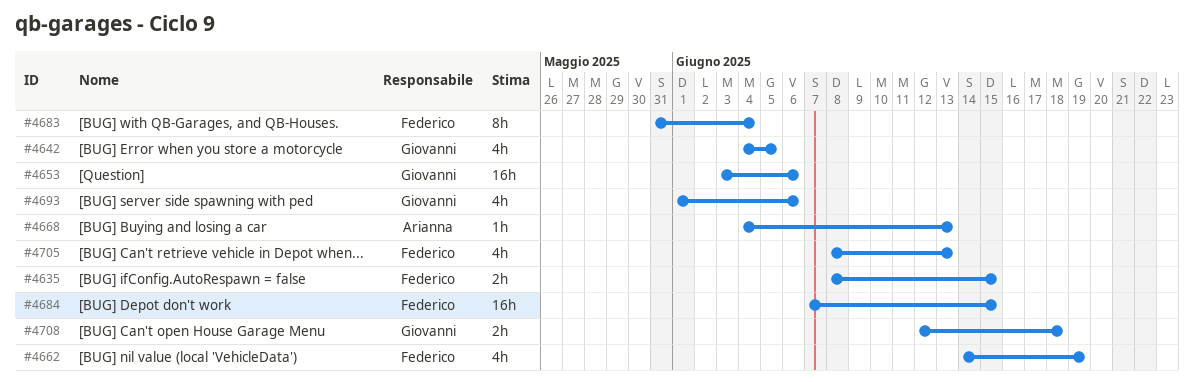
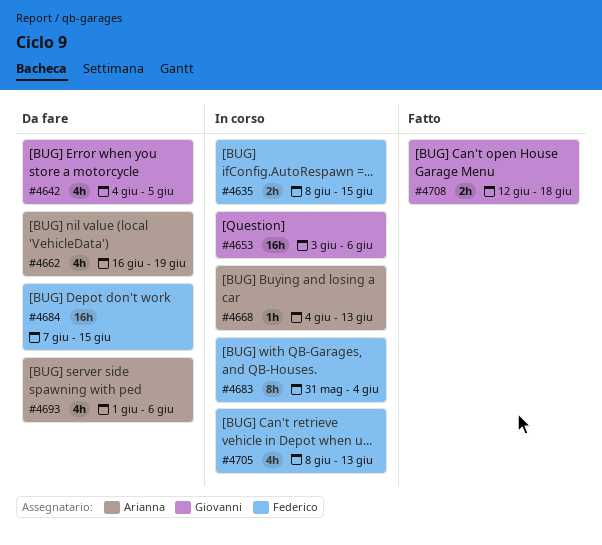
#4662, owner: Federico -> Arianna
#4662, start: Jun 14 -> Jun 16
#4693, owner: Giovanni -> Arianna

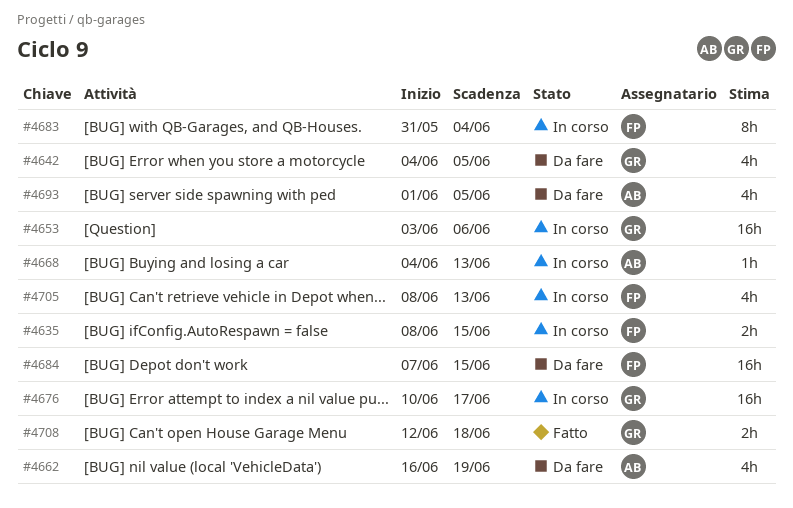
#4676: none -> present
#4693, due: Jun 6 -> Jun 5

